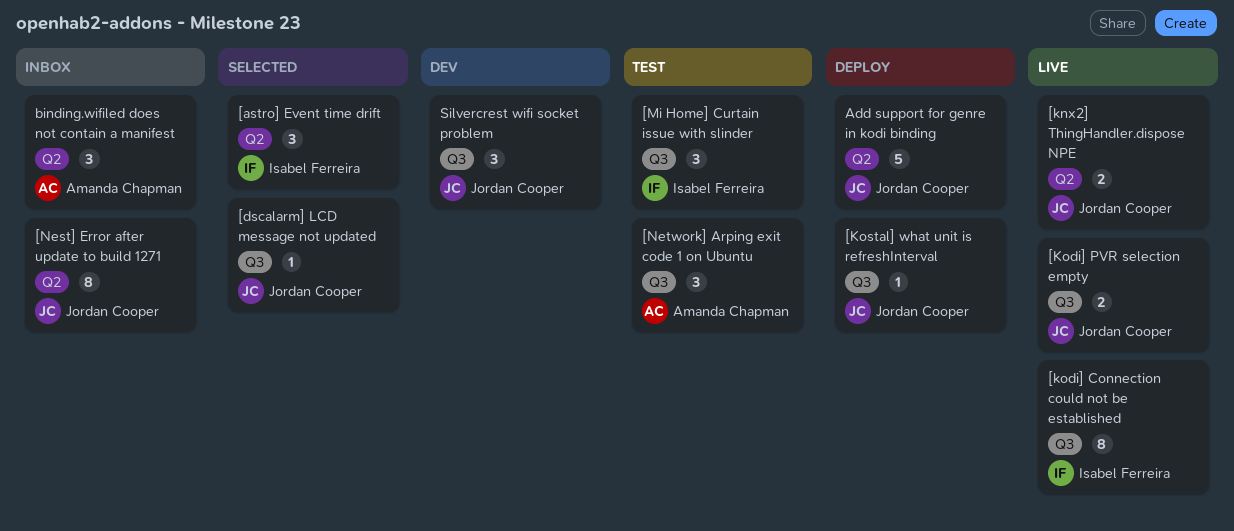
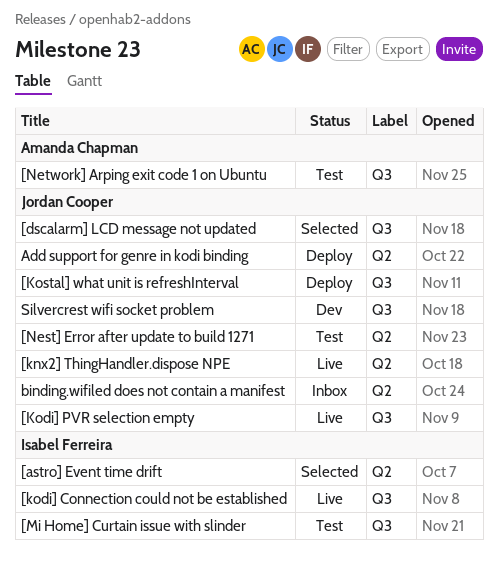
[Nest] Error after update to build 1271, status: Inbox -> Test
binding.wifiled does not contain a manifest, owner: Amanda Chapman -> Jordan Cooper

